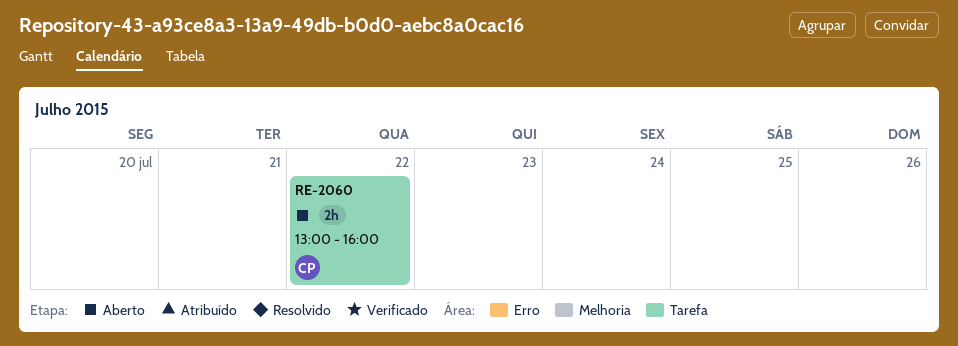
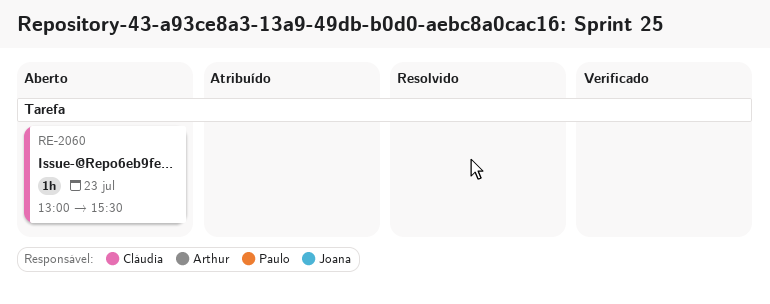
RE-2060, estimate: 2h -> 1h
RE-2060, day: Jul 22 -> Jul 23
RE-2060, ends: 16:00 -> 15:30

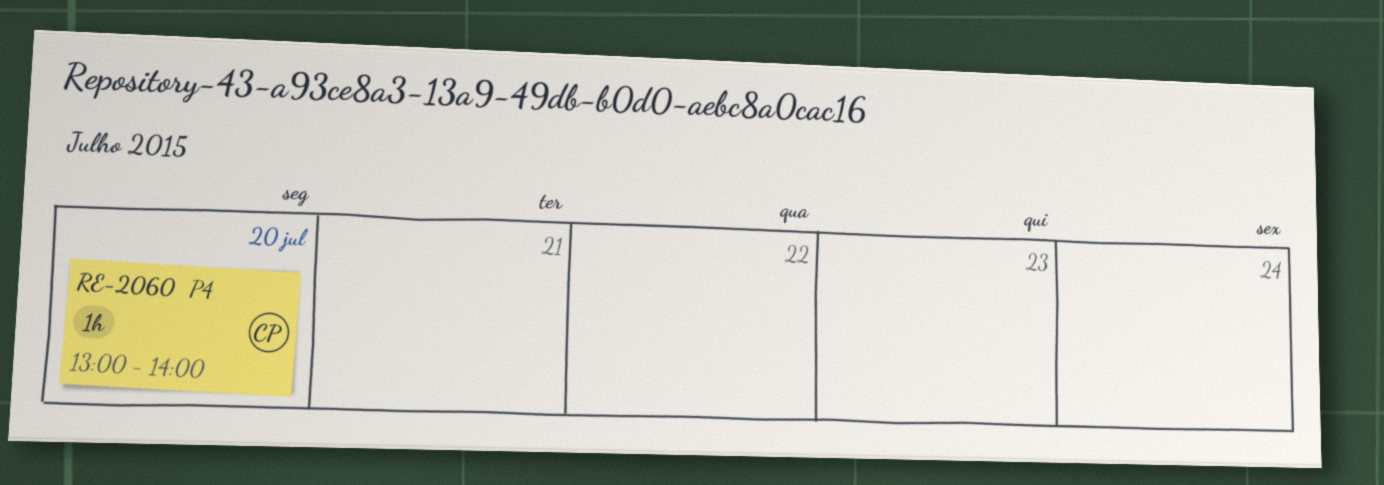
RE-2060, day: Jul 23 -> Jul 20
RE-2060, ends: 15:30 -> 14:00

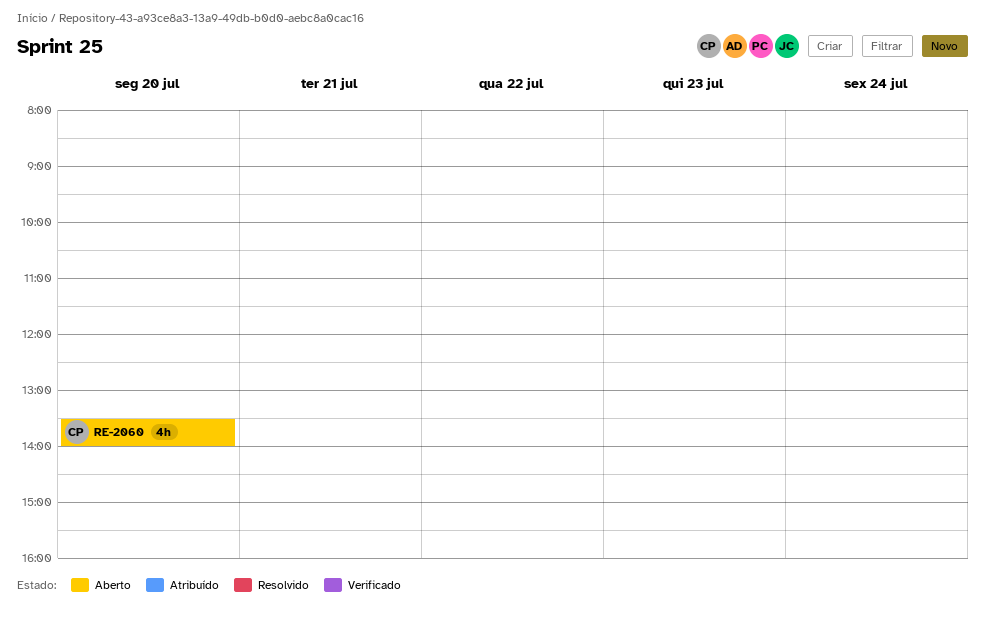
RE-2060, estimate: 1h -> 4h
RE-2060, begins: 13:00 -> 13:30

